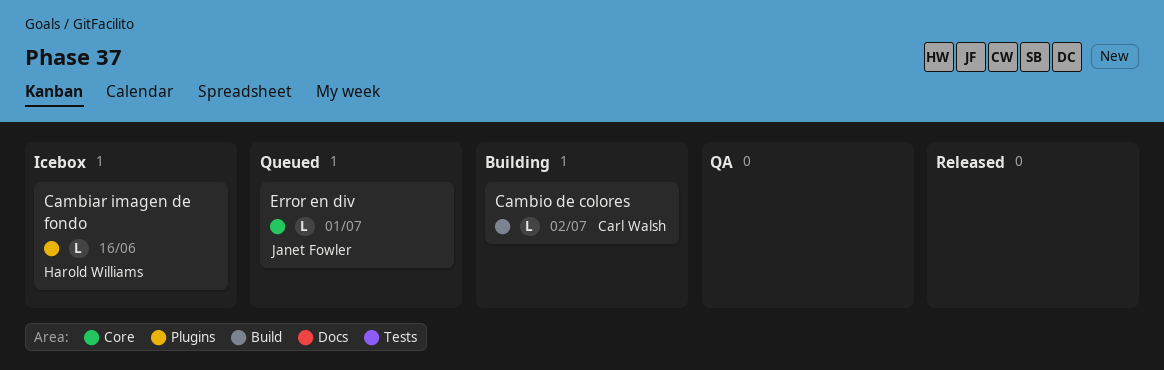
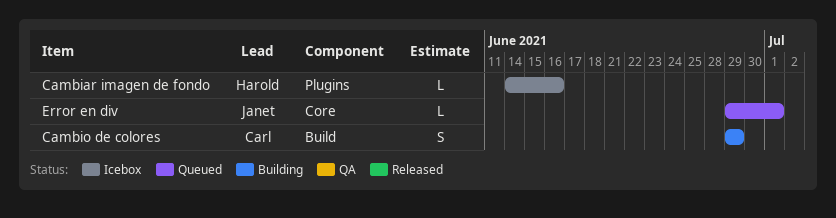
Cambio de colores, estimate: L -> S
Cambio de colores, due: Jul 2 -> Jun 29

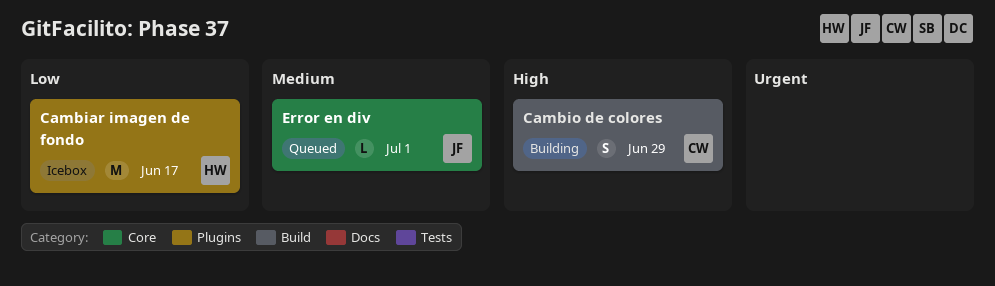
Cambiar imagen de fondo, estimate: L -> M
Cambiar imagen de fondo, due: Jun 16 -> Jun 17

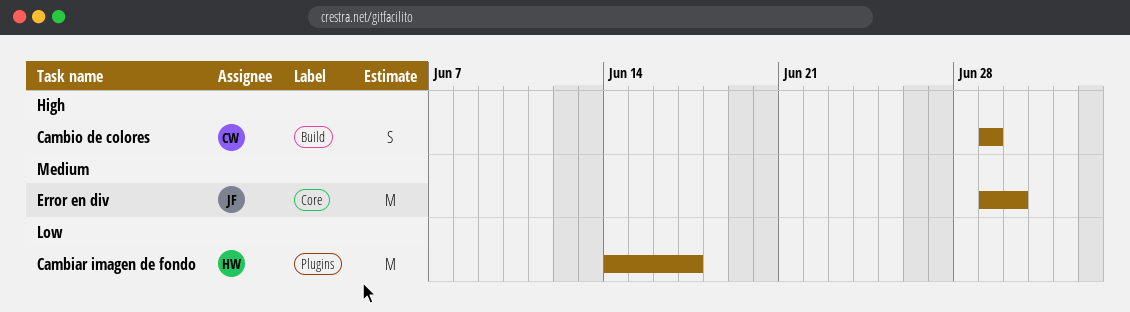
Error en div, estimate: L -> M
Error en div, due: Jul 1 -> Jun 30

